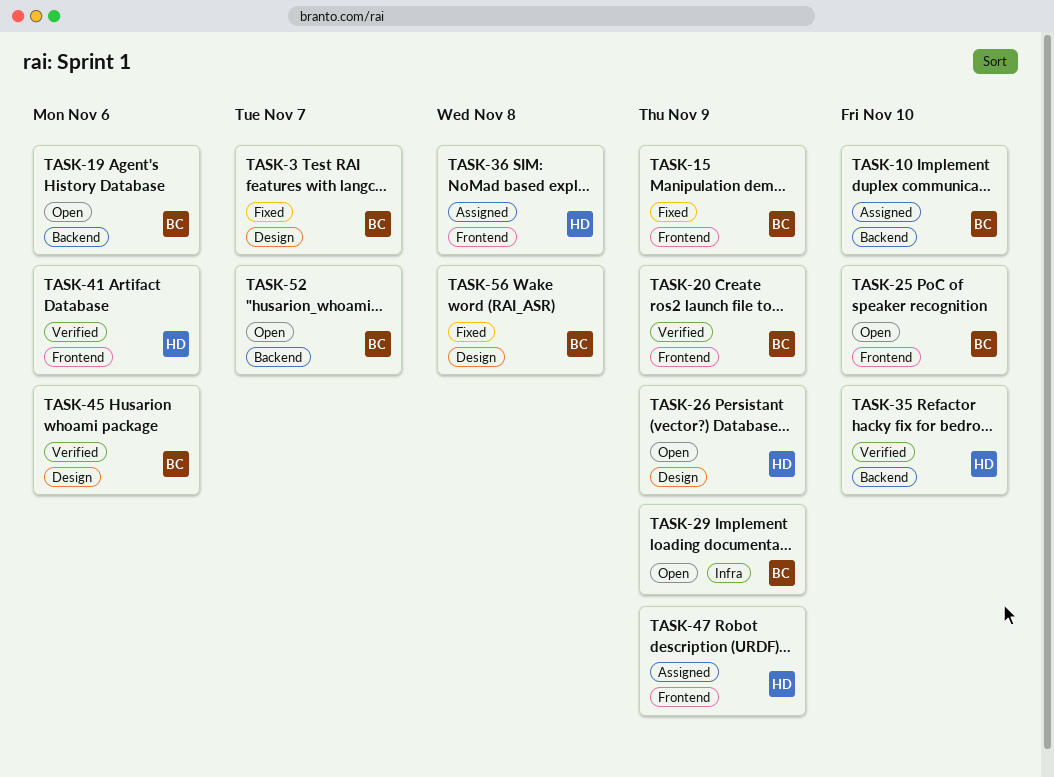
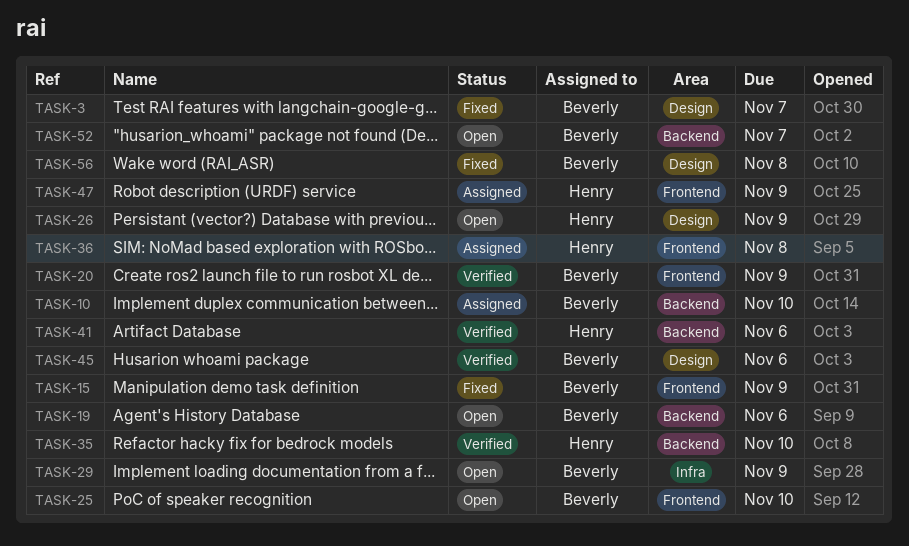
TASK-41, label: Frontend -> Backend

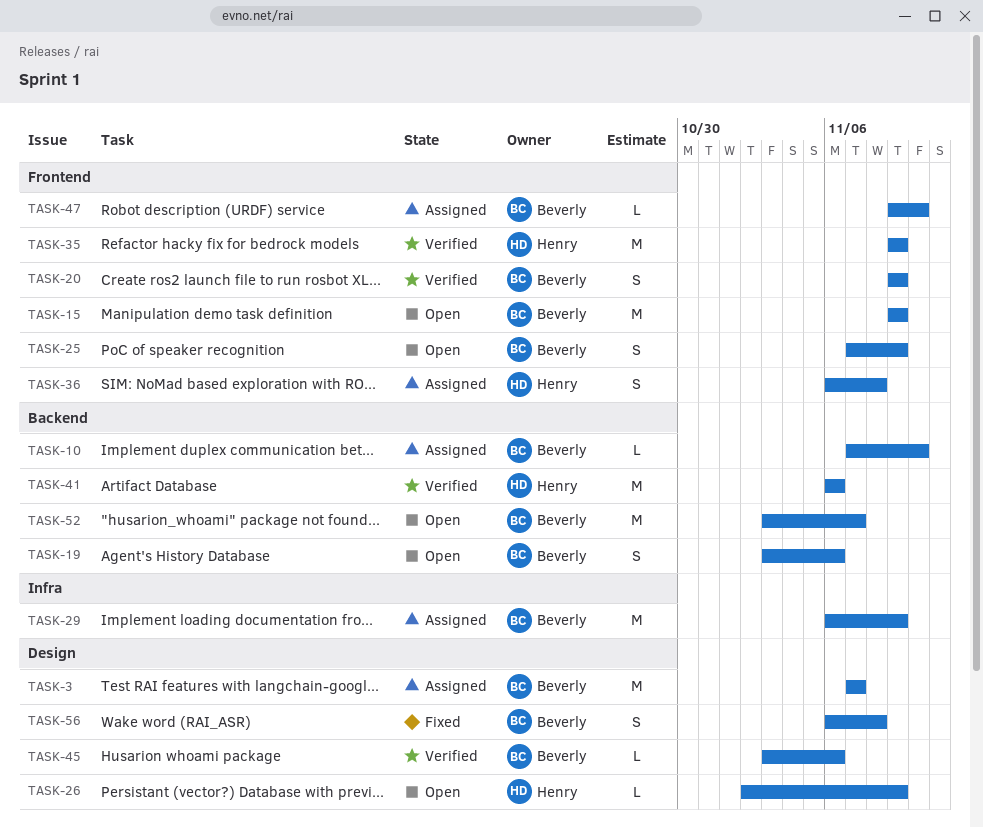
TASK-3, status: Fixed -> Assigned
TASK-15, status: Fixed -> Open
TASK-25, due: Nov 10 -> Nov 9
TASK-29, status: Open -> Assigned
TASK-35, label: Backend -> Frontend
TASK-35, due: Nov 10 -> Nov 9
TASK-47, owner: Henry -> Beverly
TASK-47, due: Nov 9 -> Nov 10

